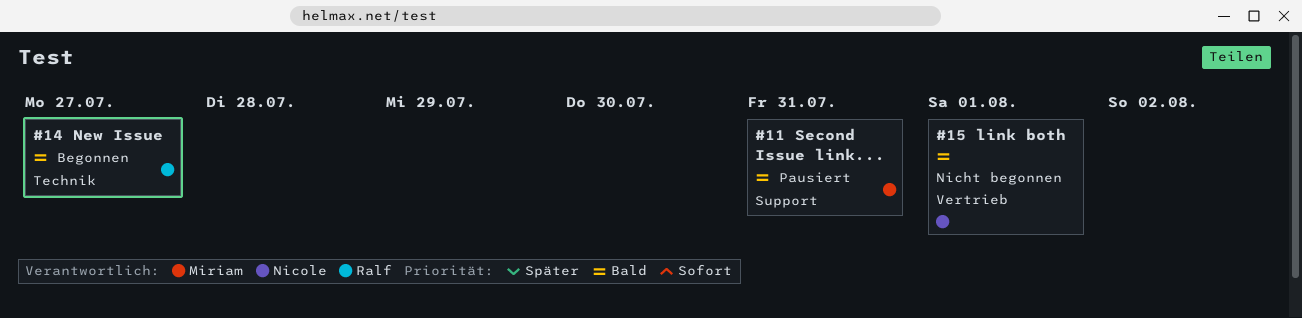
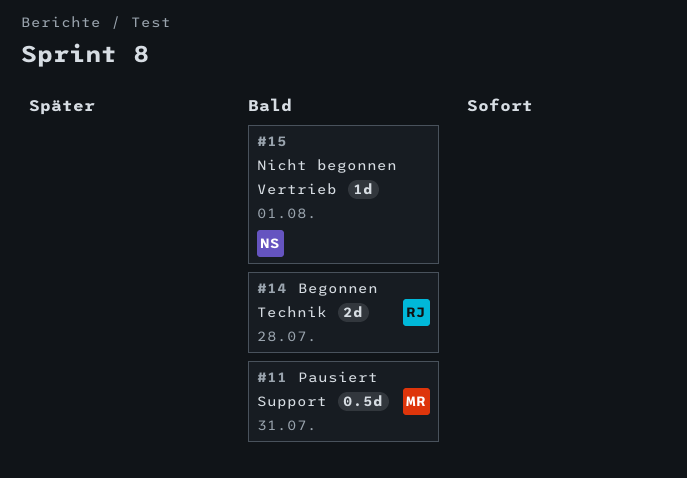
#14, due: Jul 27 -> Jul 28

